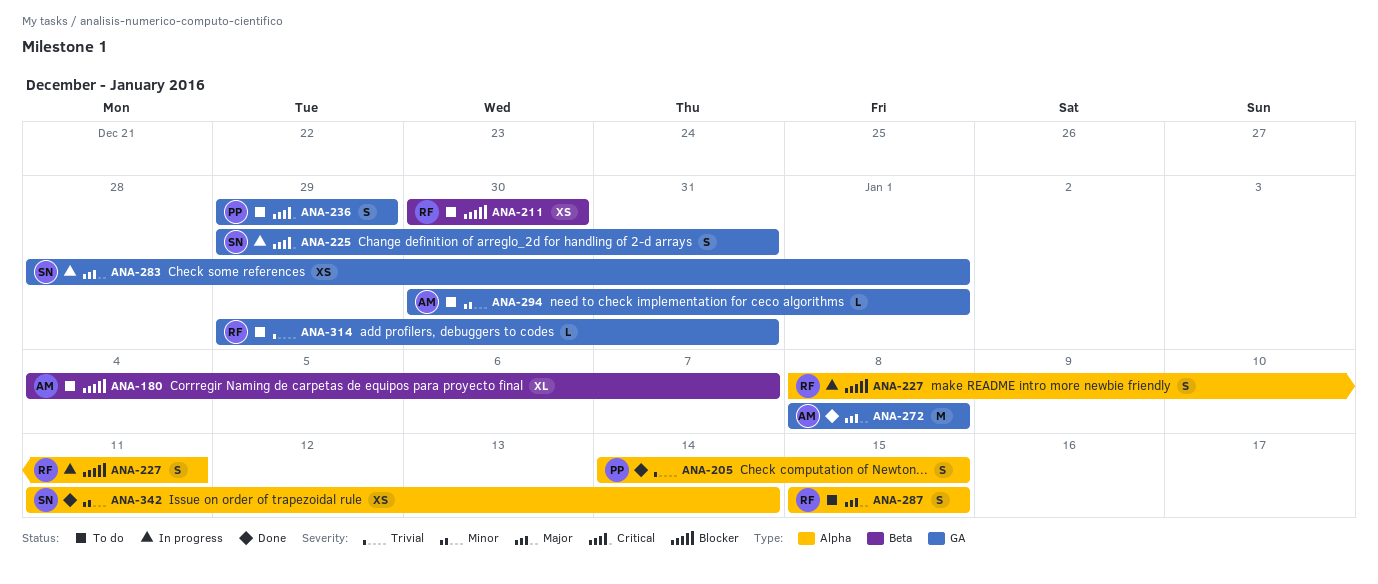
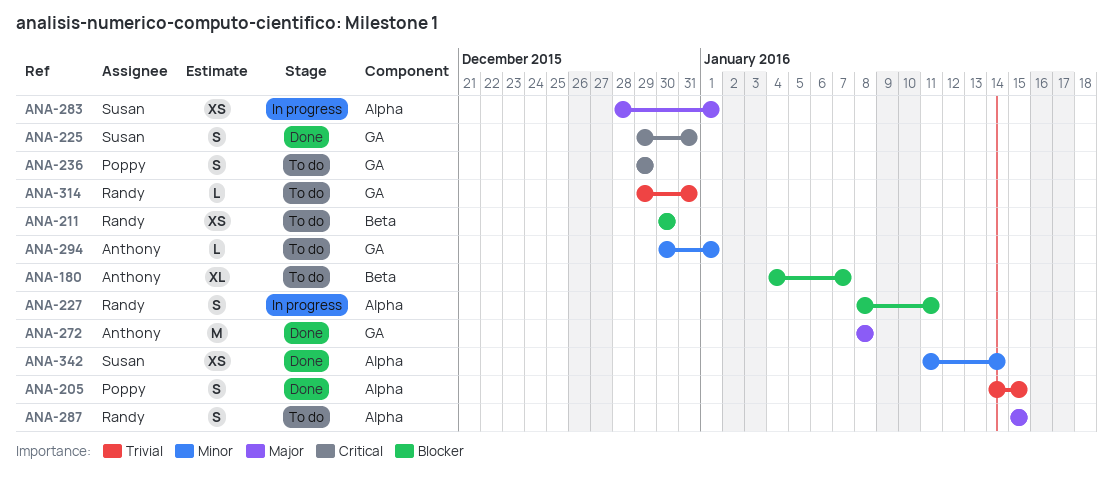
ANA-225, status: In progress -> Done
ANA-283, label: GA -> Alpha

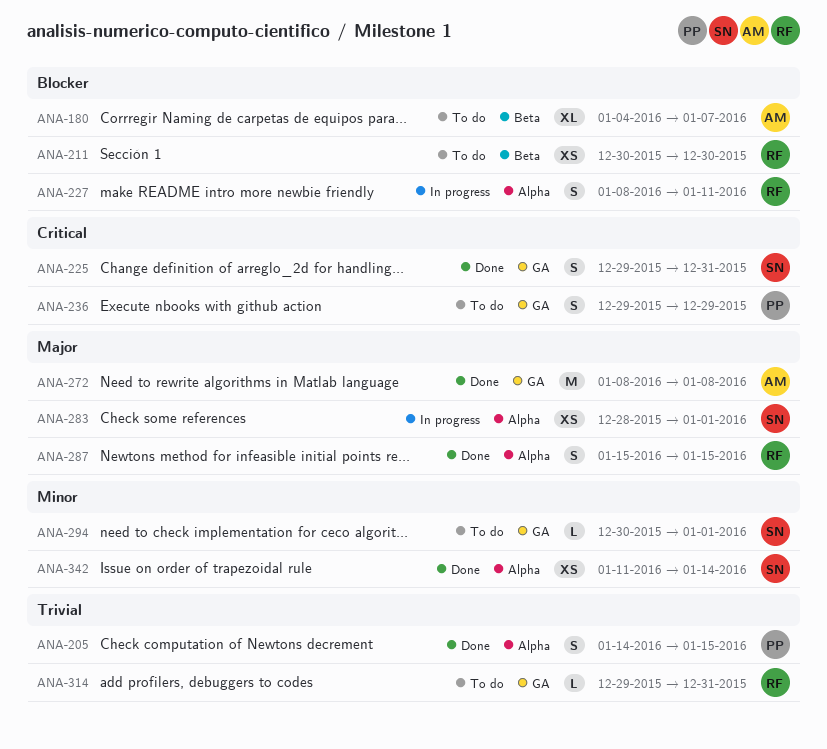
ANA-287, status: To do -> Done
ANA-294, owner: Anthony -> Susan

